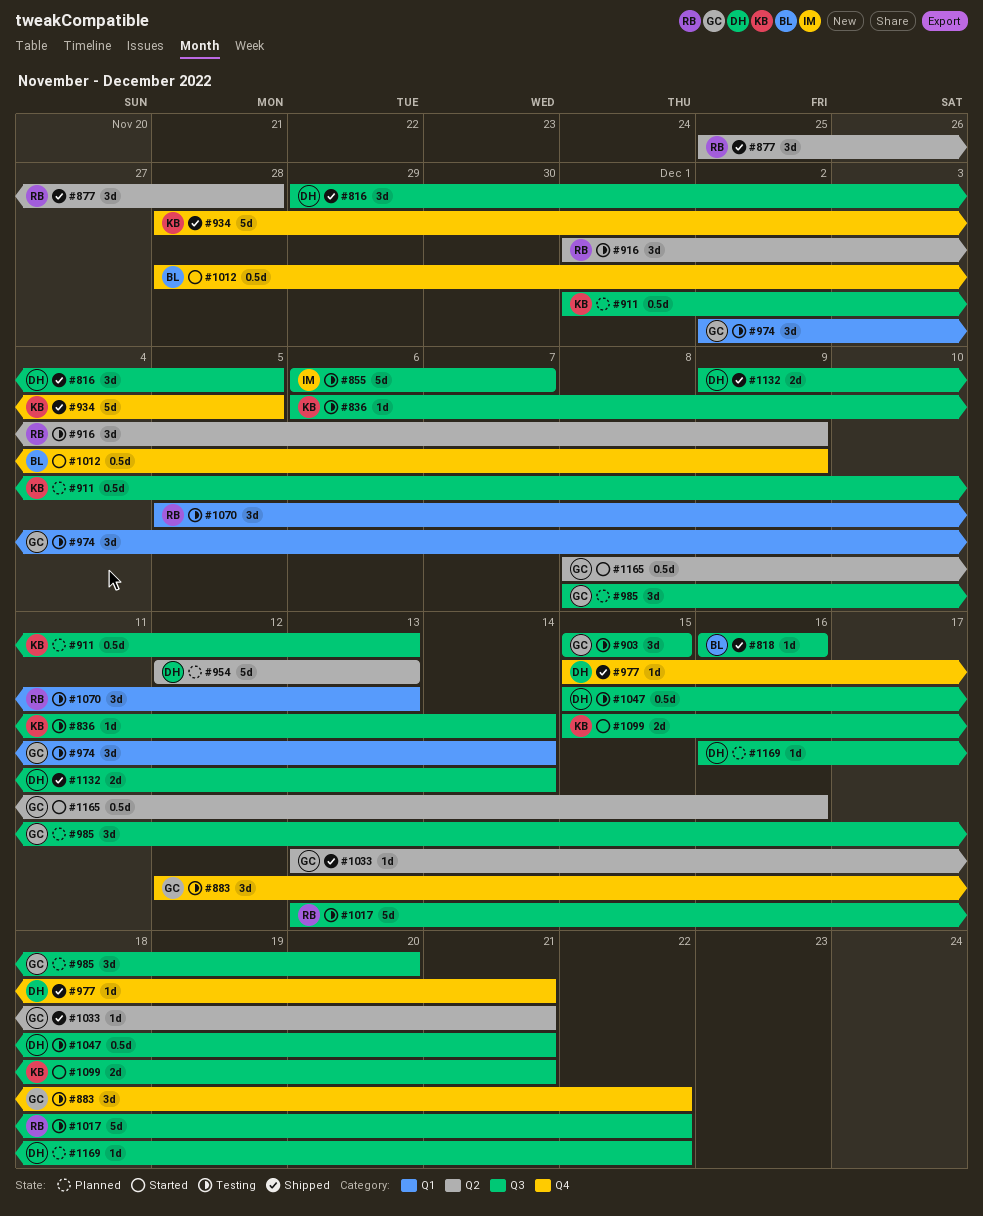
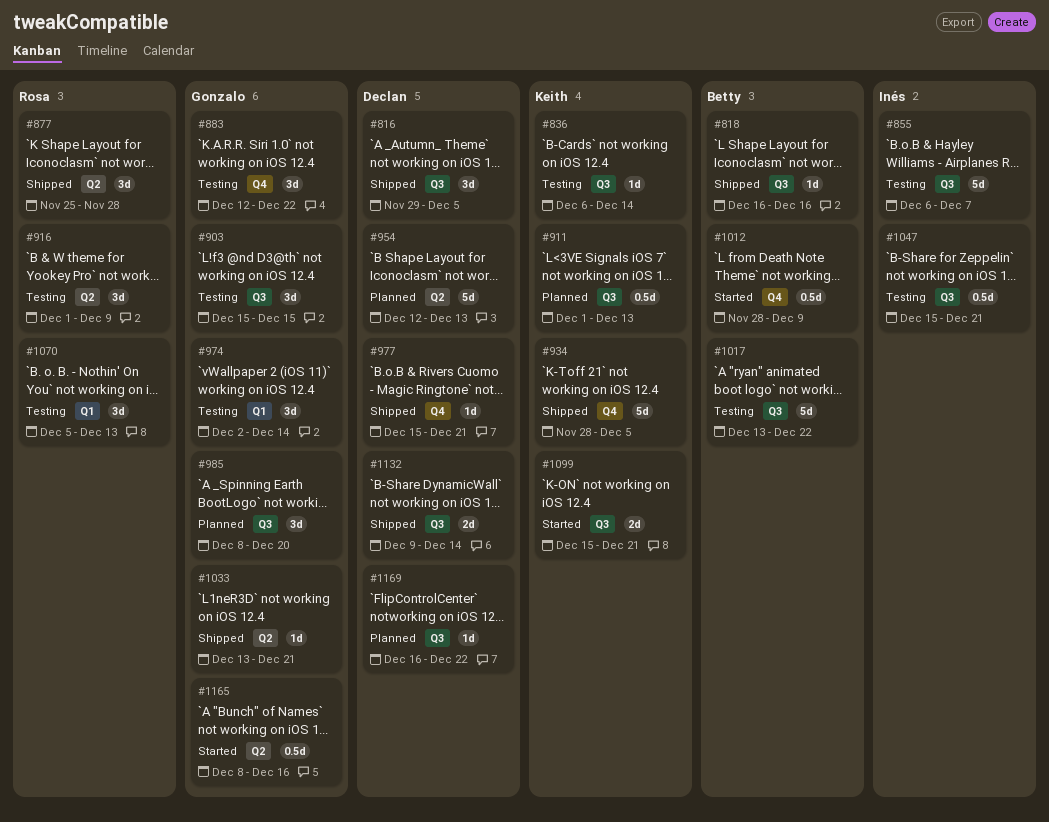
#1017, owner: Rosa -> Betty
#1047, owner: Declan -> Inés

